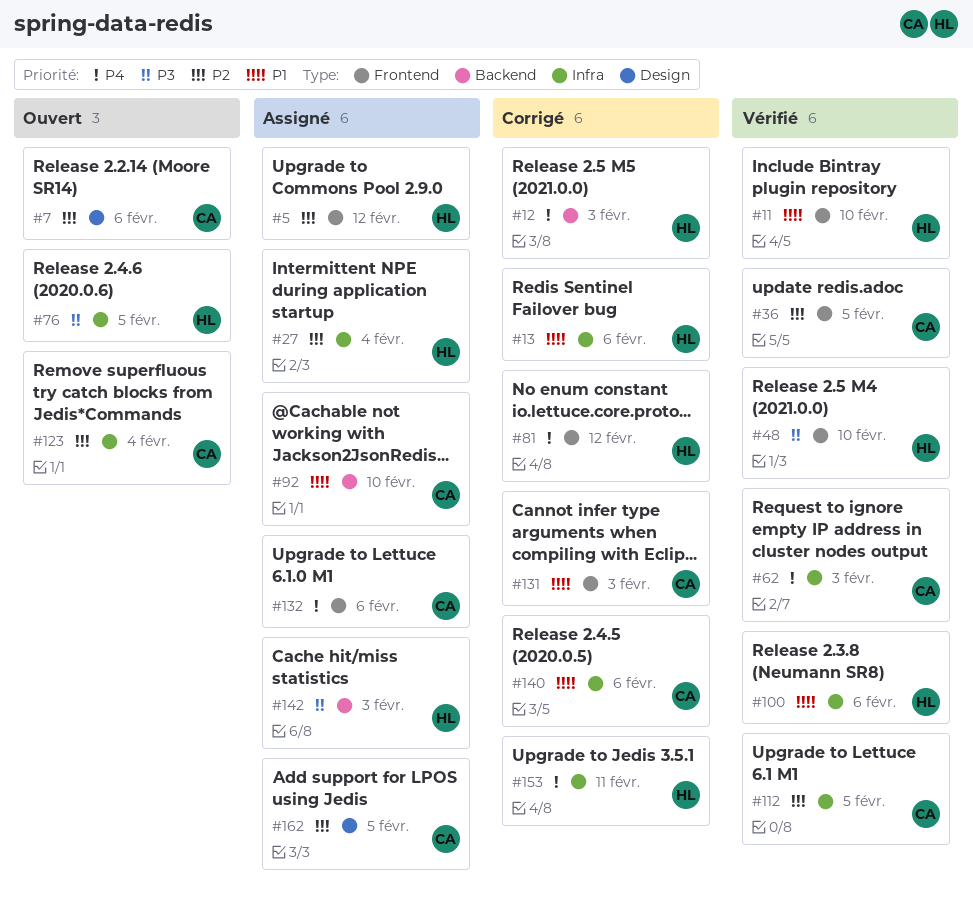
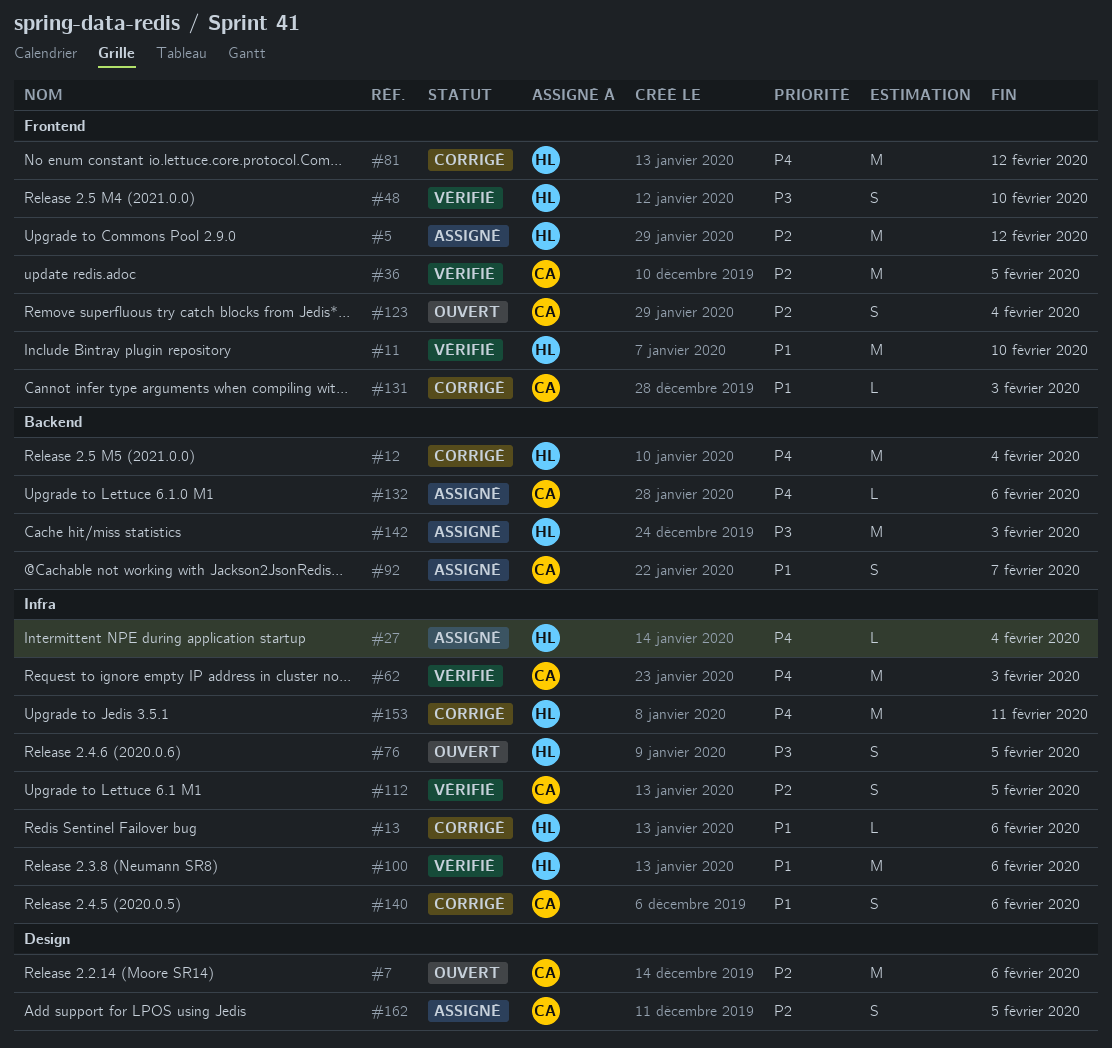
#12, due: Feb 3 -> Feb 4
#27, priority: P2 -> P4
#92, due: Feb 10 -> Feb 7
#123, label: Infra -> Frontend
#132, label: Frontend -> Backend

